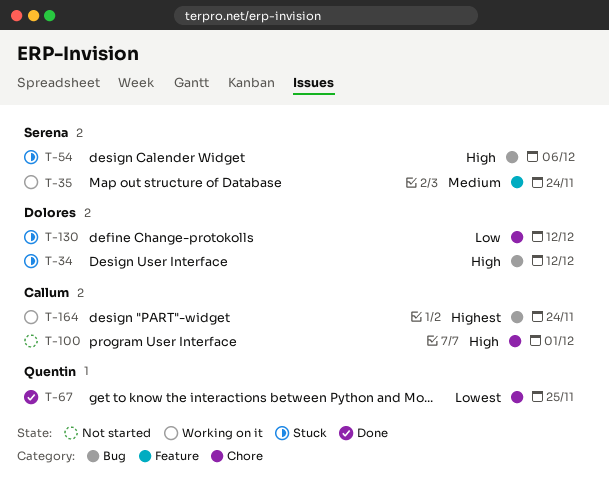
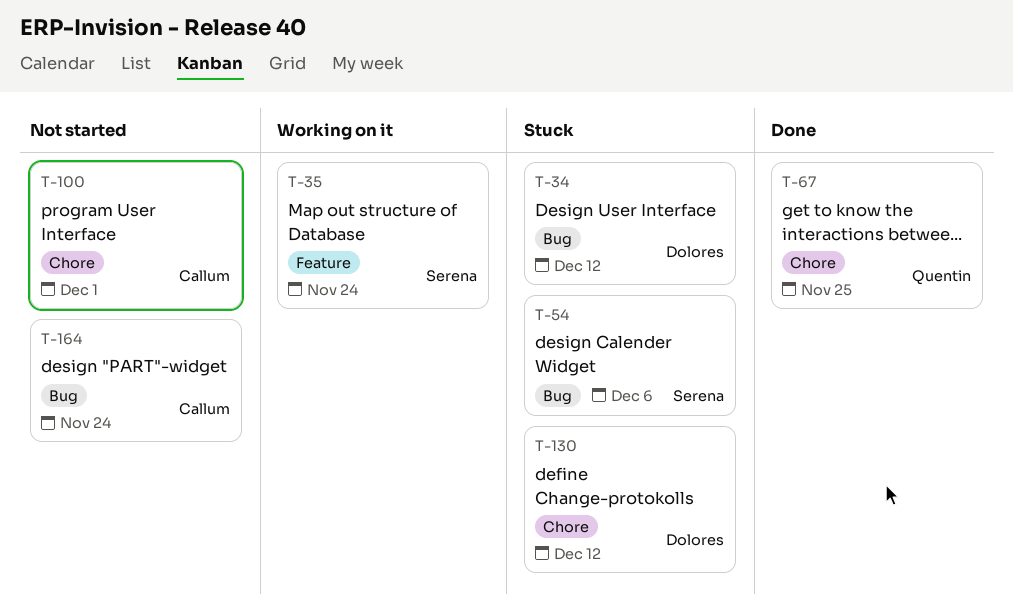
T-164, status: Working on it -> Not started

